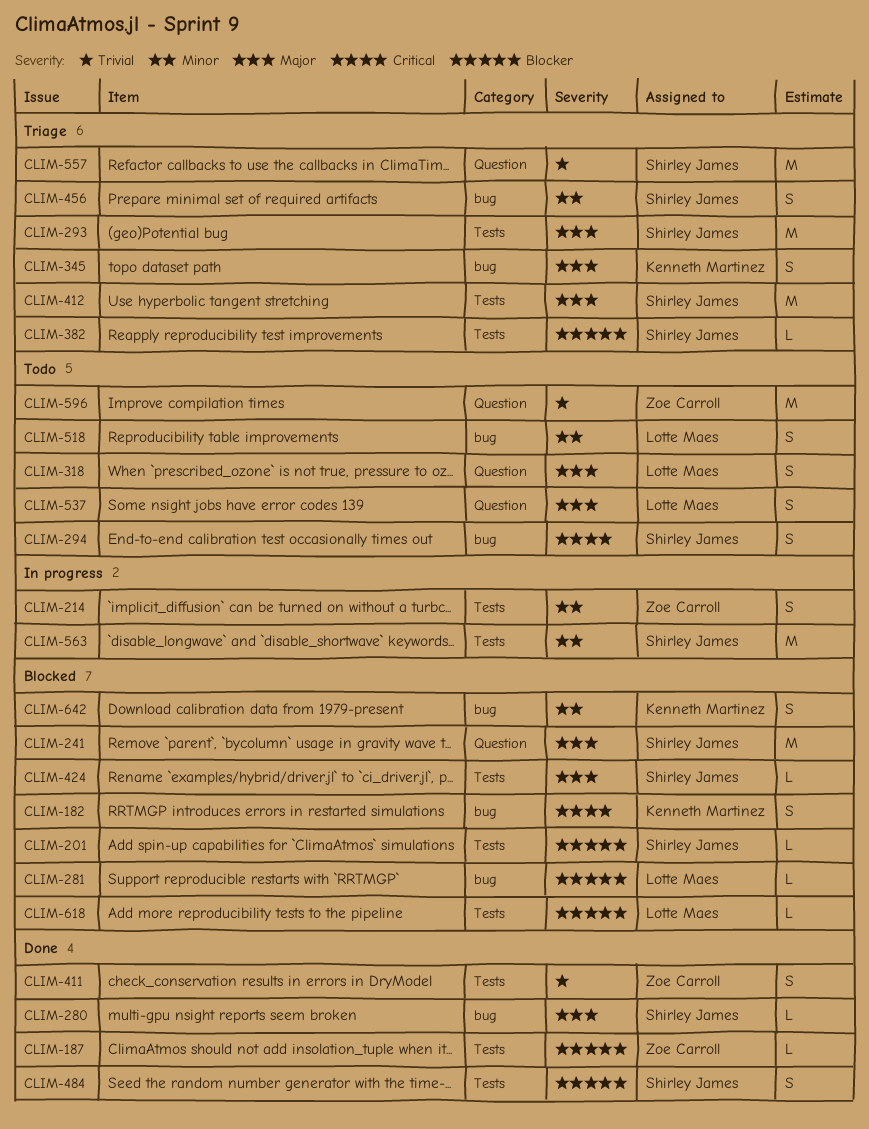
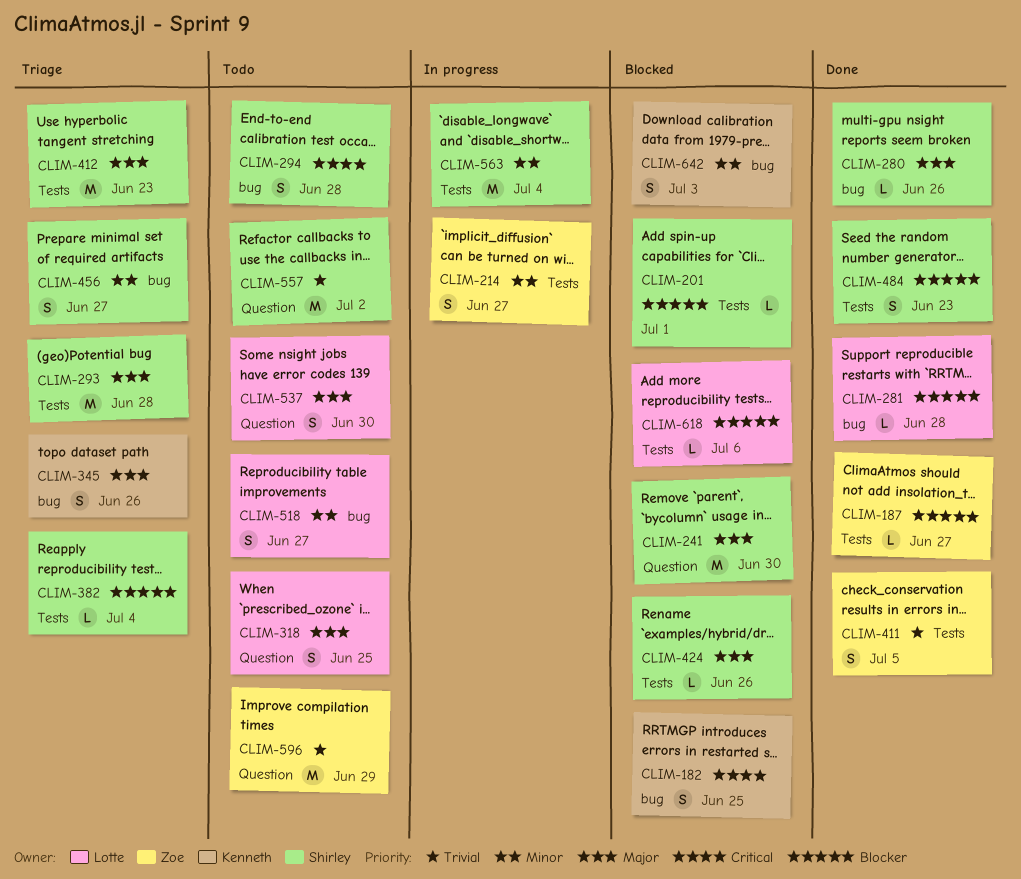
CLIM-281, status: Blocked -> Done
CLIM-557, status: Triage -> Todo

